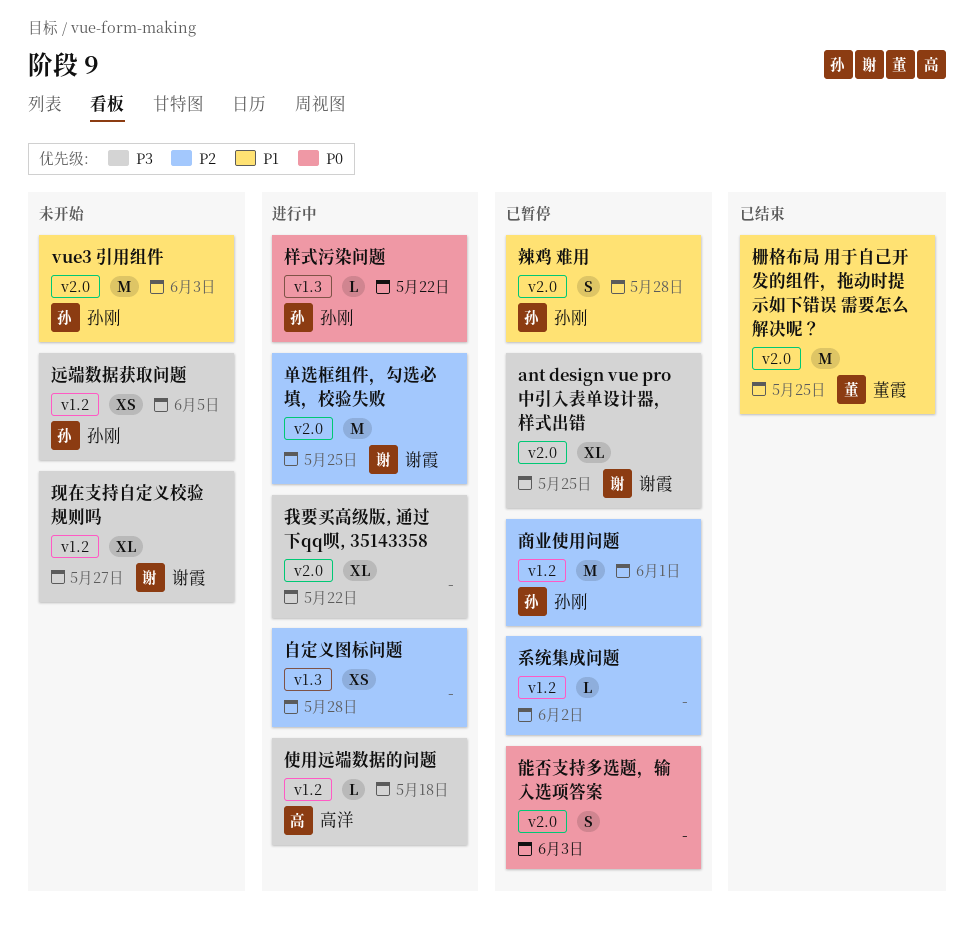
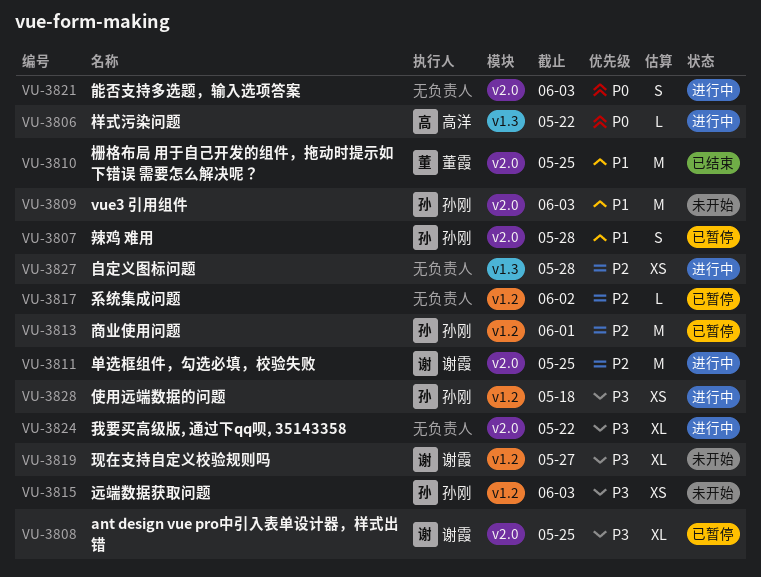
使用远端数据的问题, owner: 高洋 -> 孙刚
使用远端数据的问题, estimate: L -> XS
样式污染问题, owner: 孙刚 -> 高洋
能否支持多选题，输入选项答案, status: 已暂停 -> 进行中
远端数据获取问题, due: Jun 5 -> Jun 3

